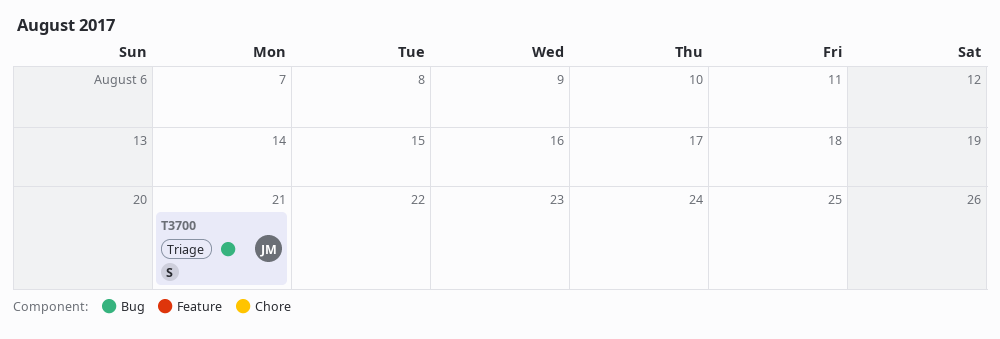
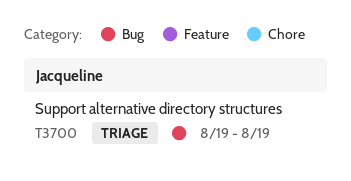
T3700, due: Aug 21 -> Aug 19

